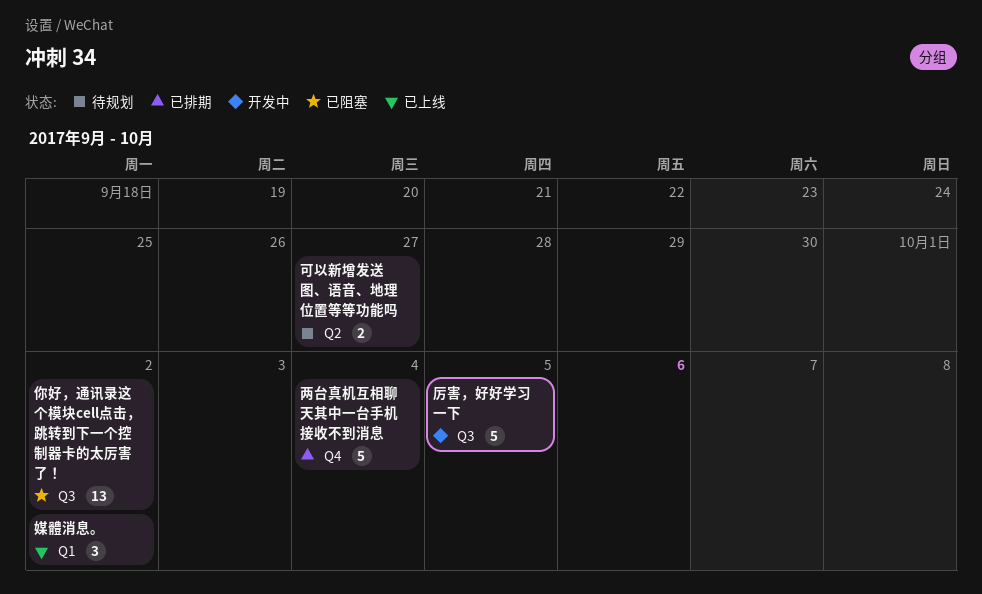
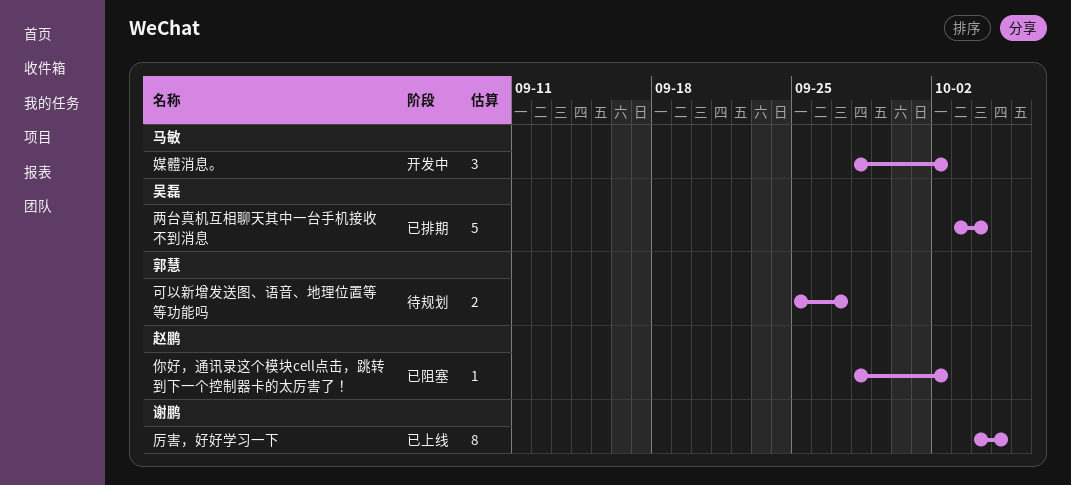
你好，通讯录这个模块cell点击，跳转到下一个控制器卡的太厉害了！, estimate: 13 -> 1
厉害，好好学习一下, status: 开发中 -> 已上线
厉害，好好学习一下, estimate: 5 -> 8
媒體消息。, status: 已上线 -> 开发中

